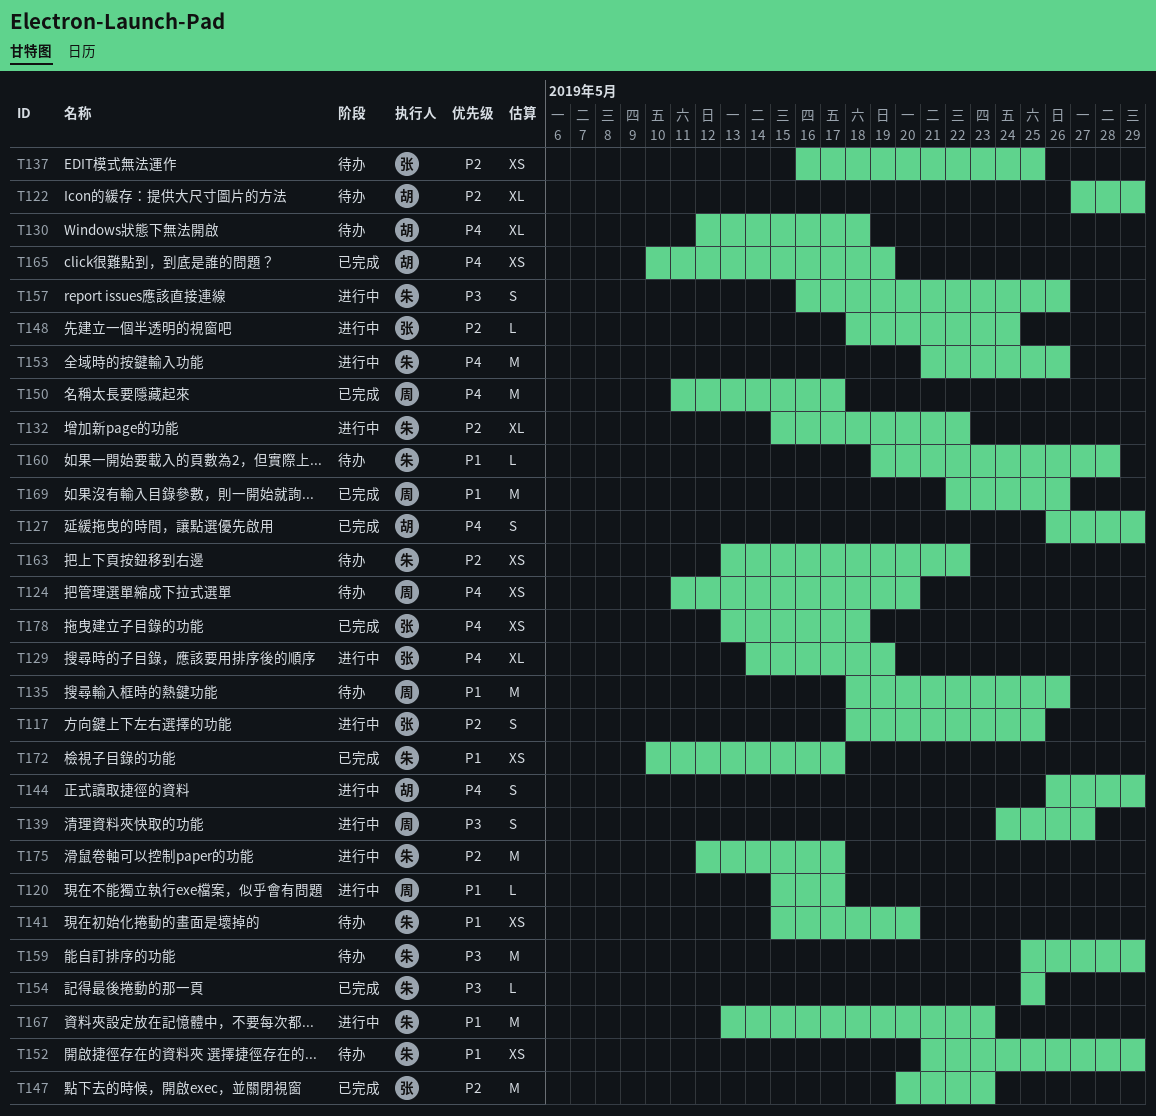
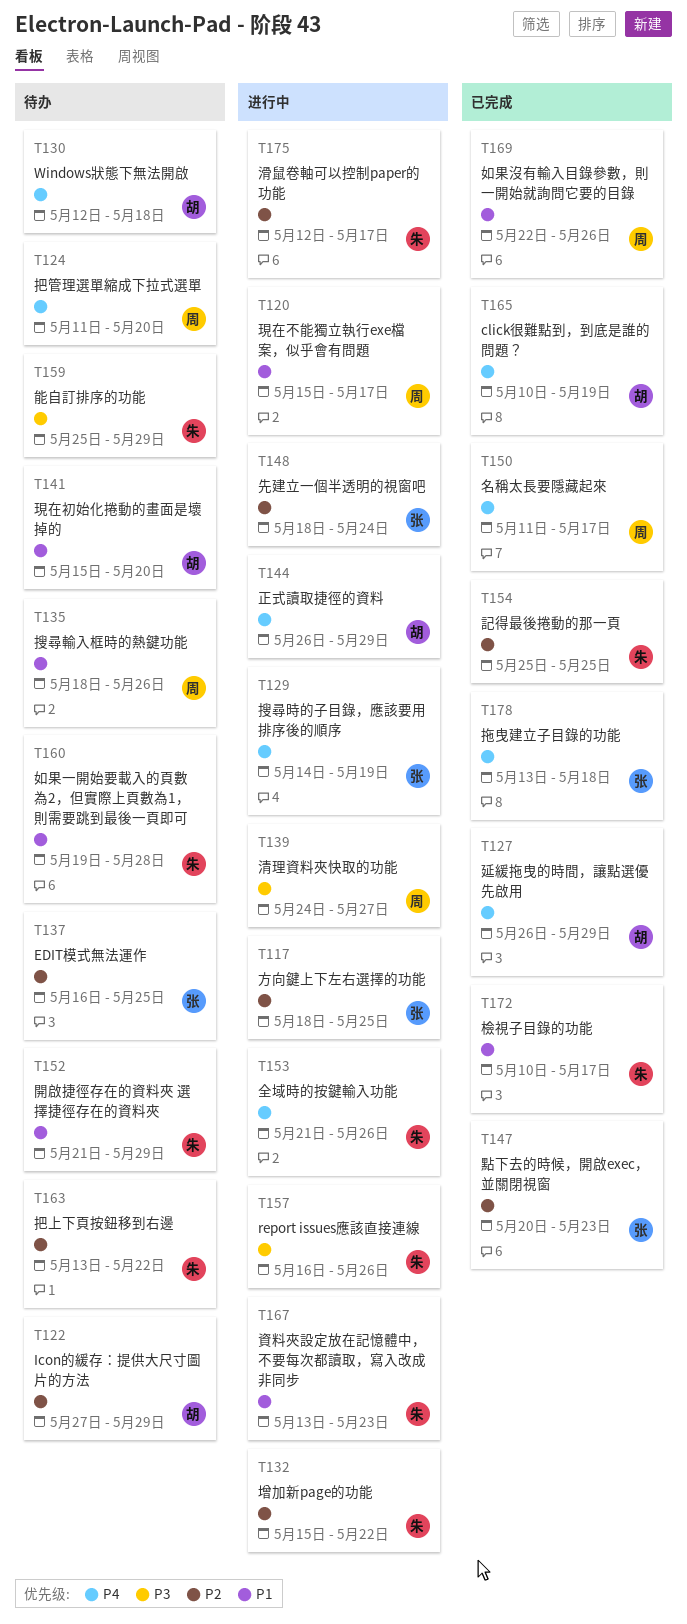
T141, owner: 朱 -> 胡
T154, priority: P3 -> P2

